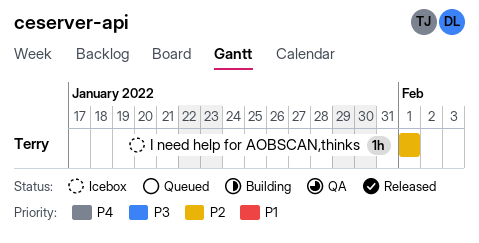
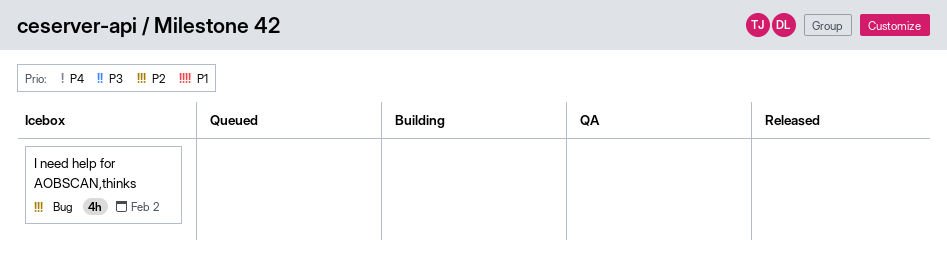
I need help for AOBSCAN,thinks, estimate: 1h -> 4h
I need help for AOBSCAN,thinks, due: Feb 1 -> Feb 2

